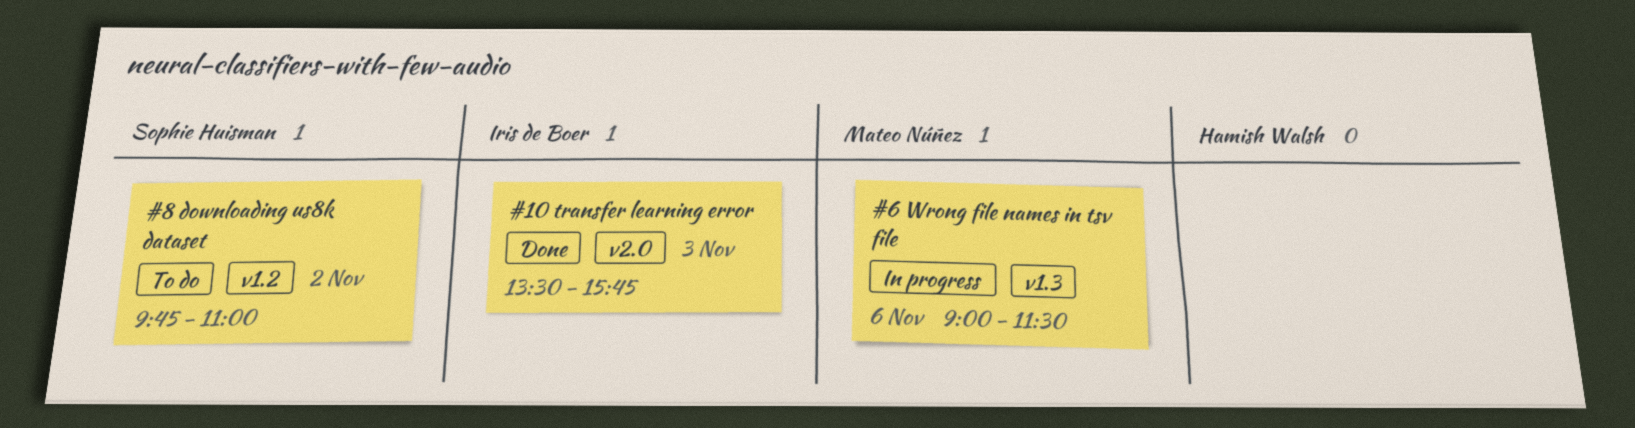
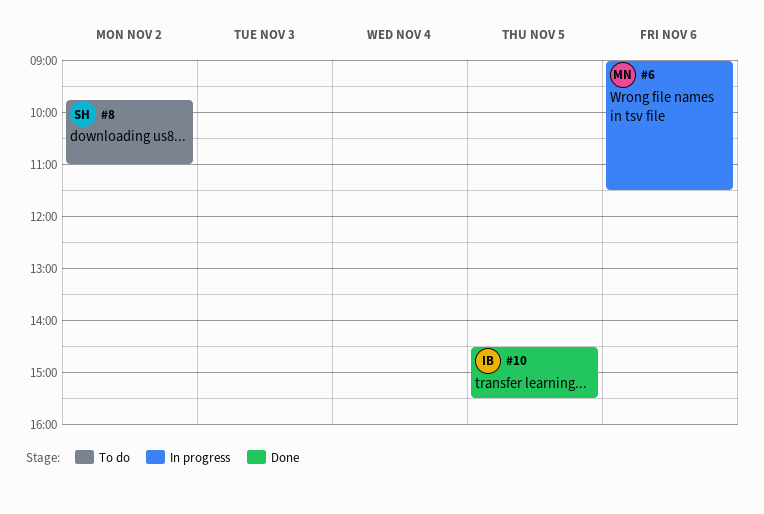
#10, day: Nov 3 -> Nov 5
#10, begins: 13:30 -> 14:30
#10, ends: 15:45 -> 15:30

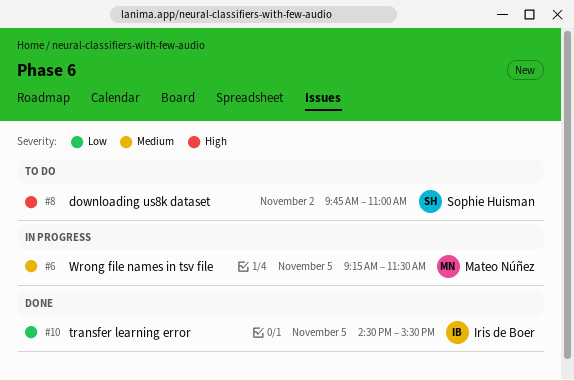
#6, day: Nov 6 -> Nov 5
#6, begins: 09:00 -> 09:15

